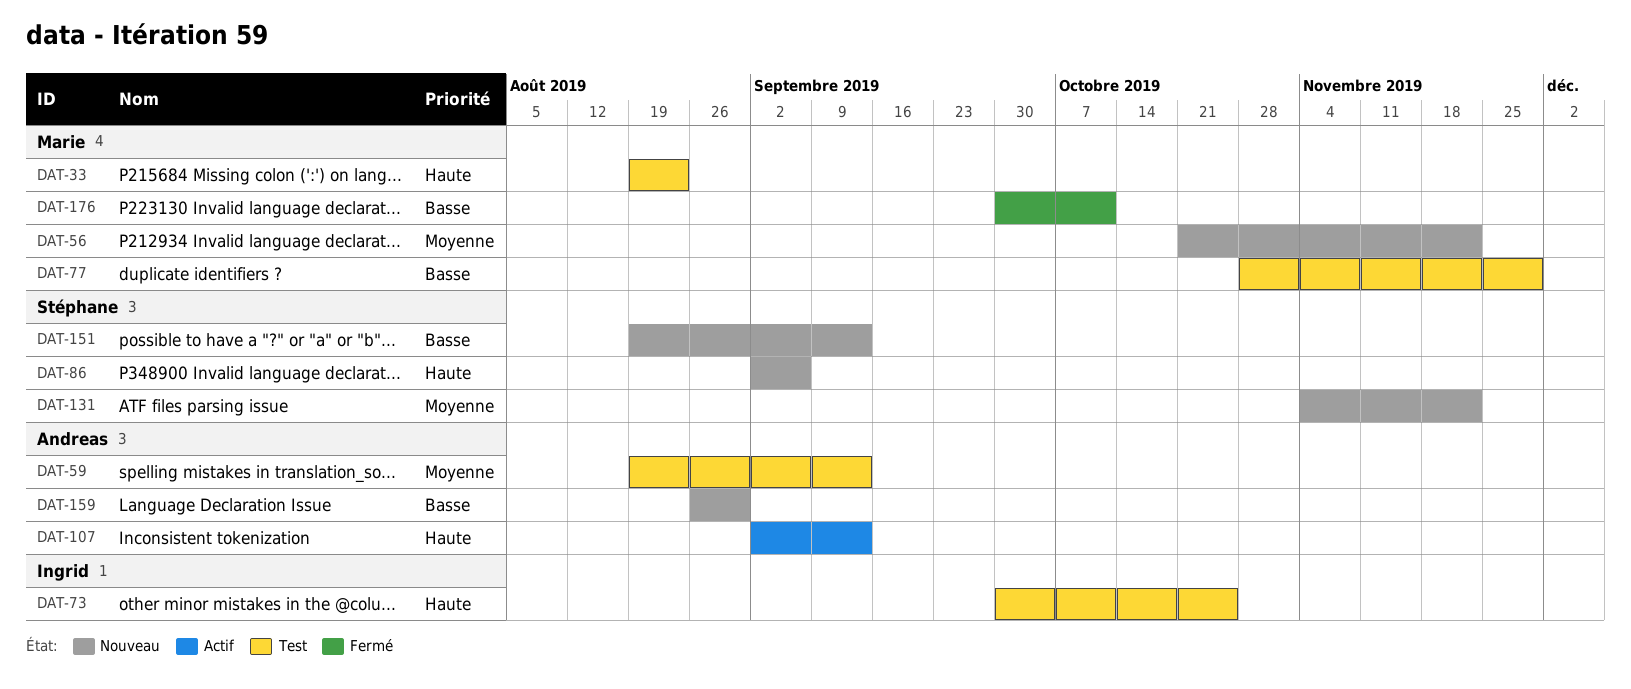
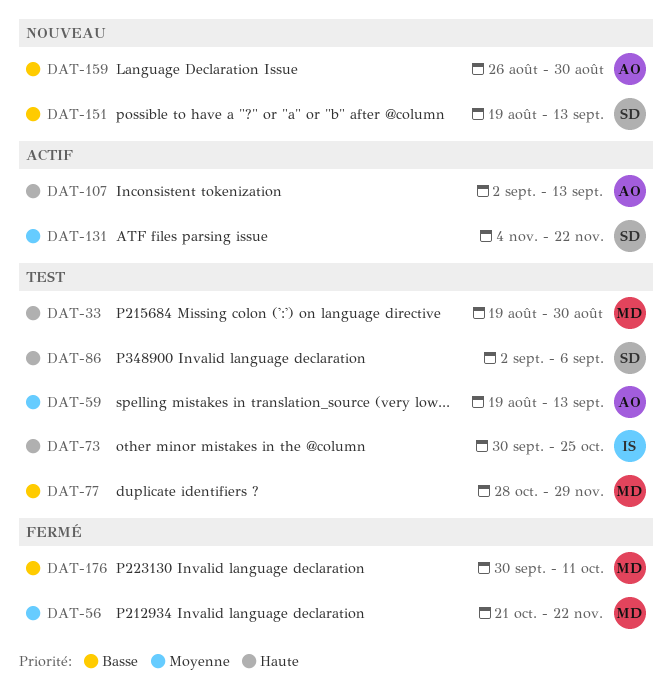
DAT-33, due: Aug 23 -> Aug 30
DAT-56, status: Nouveau -> Fermé
DAT-86, status: Nouveau -> Test
DAT-131, status: Nouveau -> Actif

